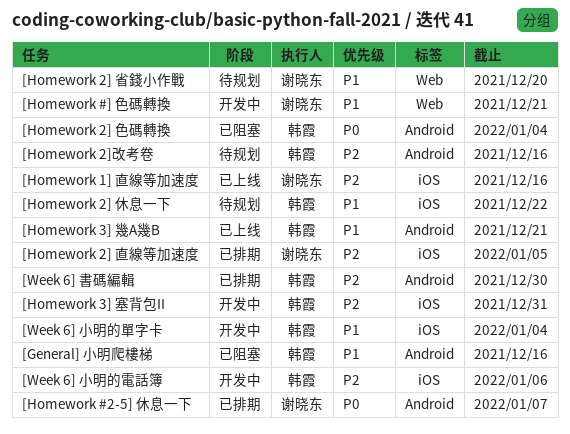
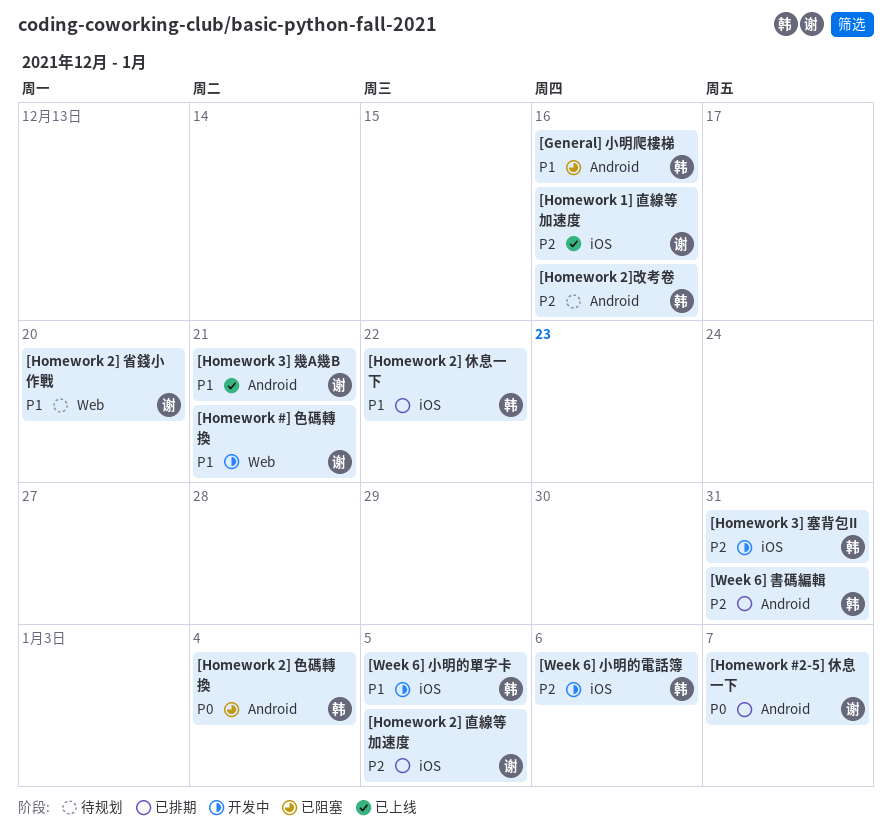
[Homework 2] 休息一下, status: 待规划 -> 已排期
[Homework 3] 幾A幾B, owner: 韩霞 -> 谢晓东
[Week 6] 小明的單字卡, due: Jan 4 -> Jan 5
[Week 6] 書碼編輯, due: Dec 30 -> Dec 31

